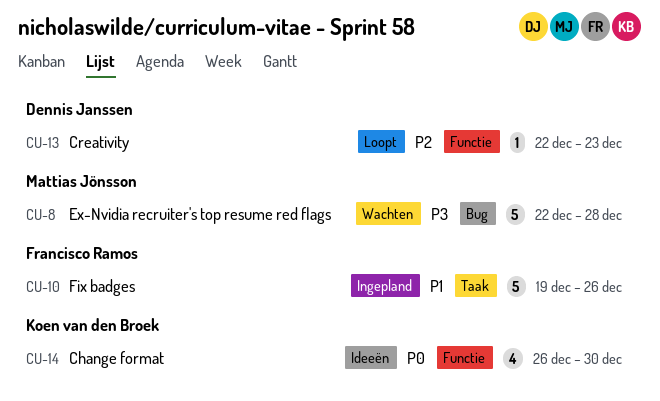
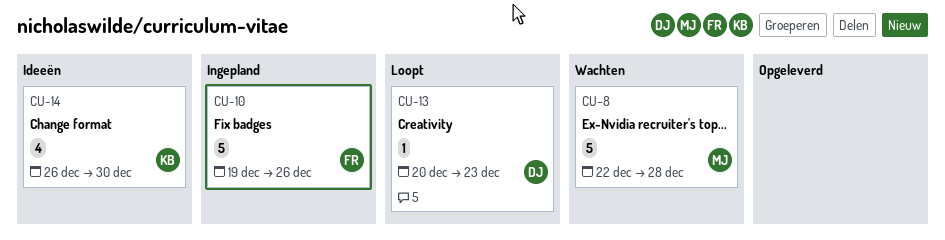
CU-13, start: Dec 22 -> Dec 20

